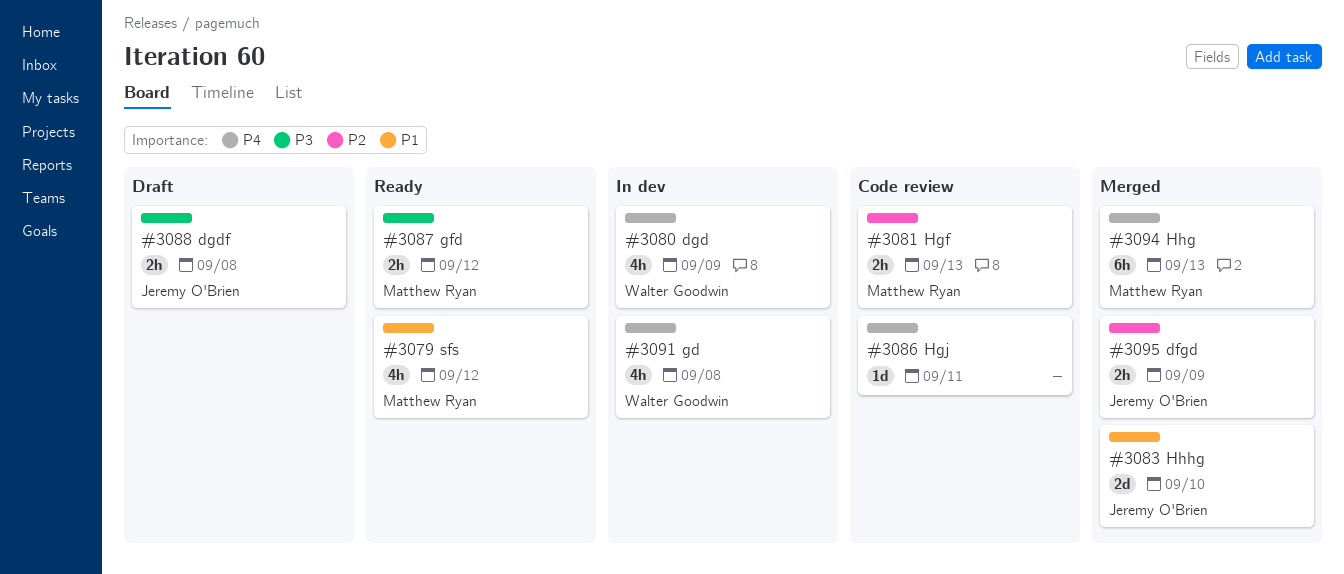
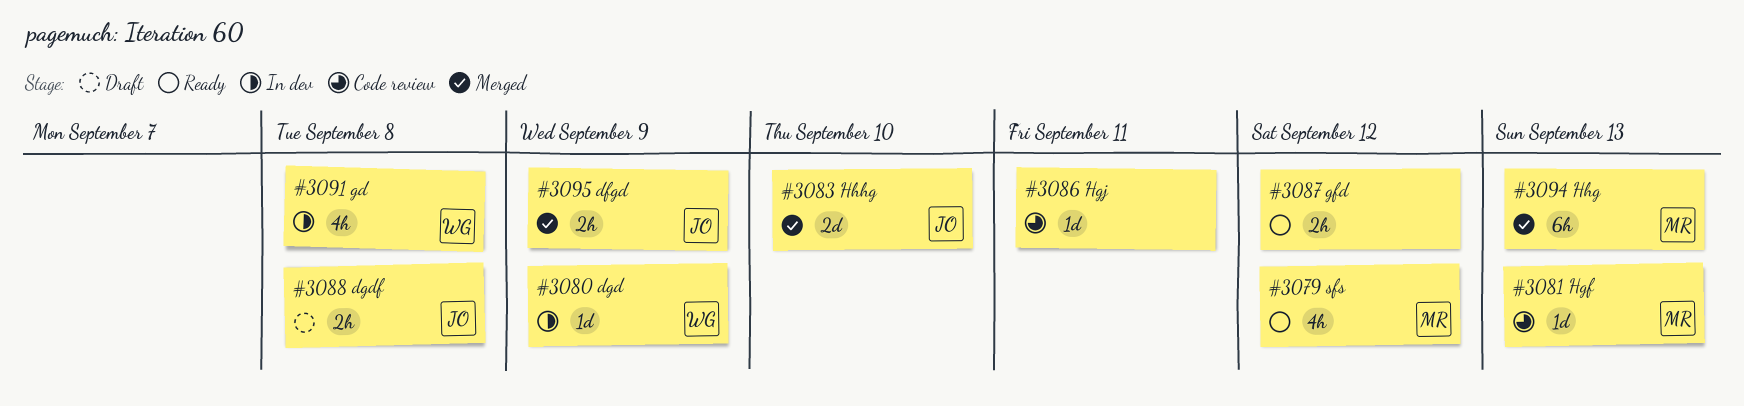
#3080, estimate: 4h -> 1d
#3081, estimate: 2h -> 1d
#3087, owner: Matthew Ryan -> none

